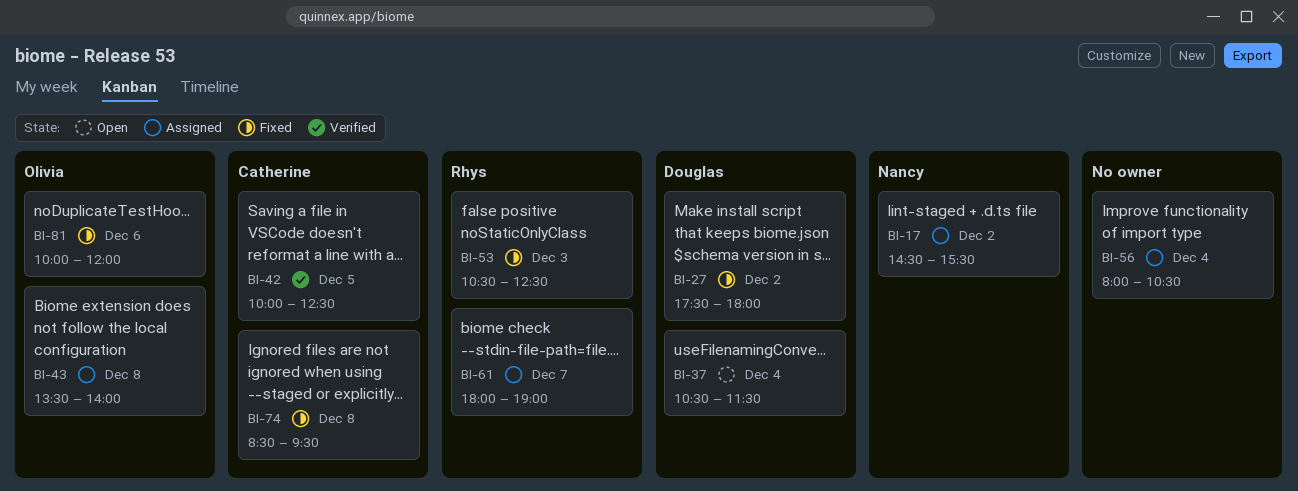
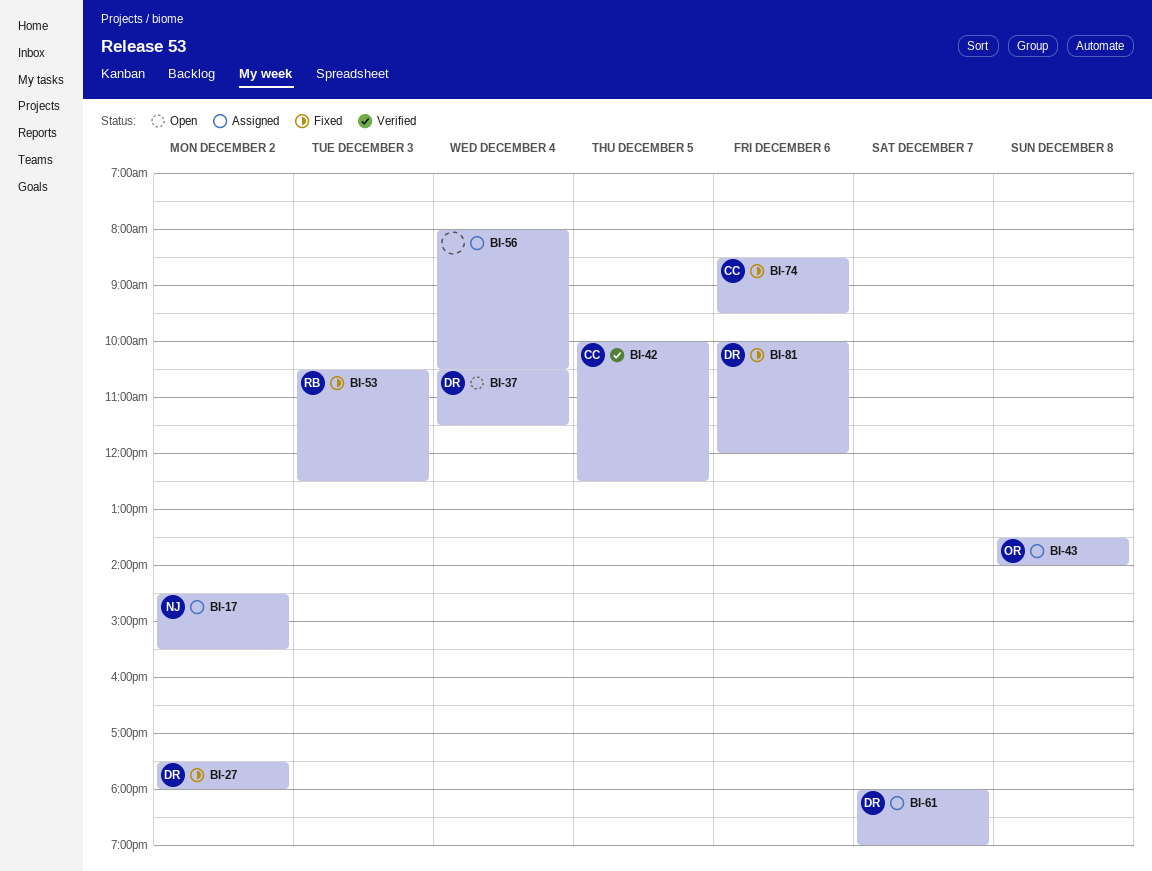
BI-61, owner: Rhys -> Douglas
BI-74, day: Dec 8 -> Dec 6
BI-81, owner: Olivia -> Douglas

